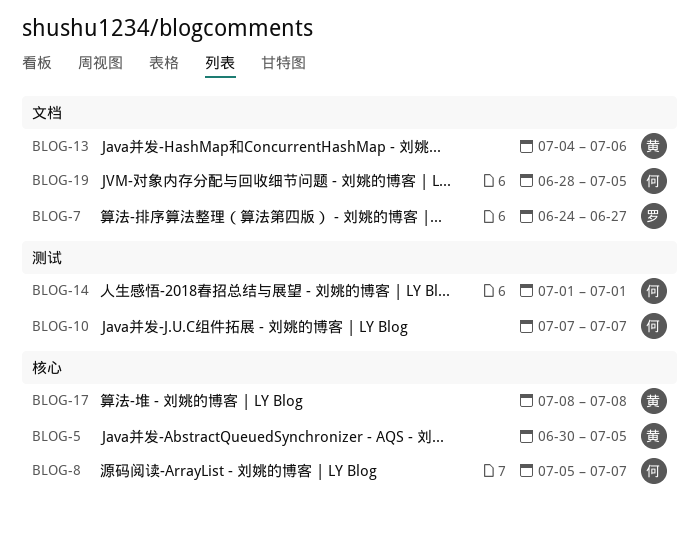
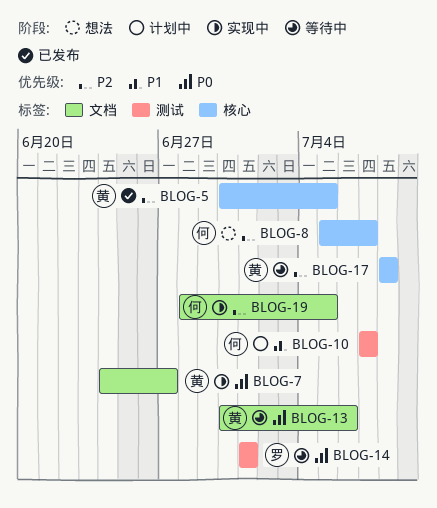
BLOG-7, owner: 罗 -> 黄
BLOG-13, start: Jul 4 -> Jun 30
BLOG-14, owner: 何 -> 罗

